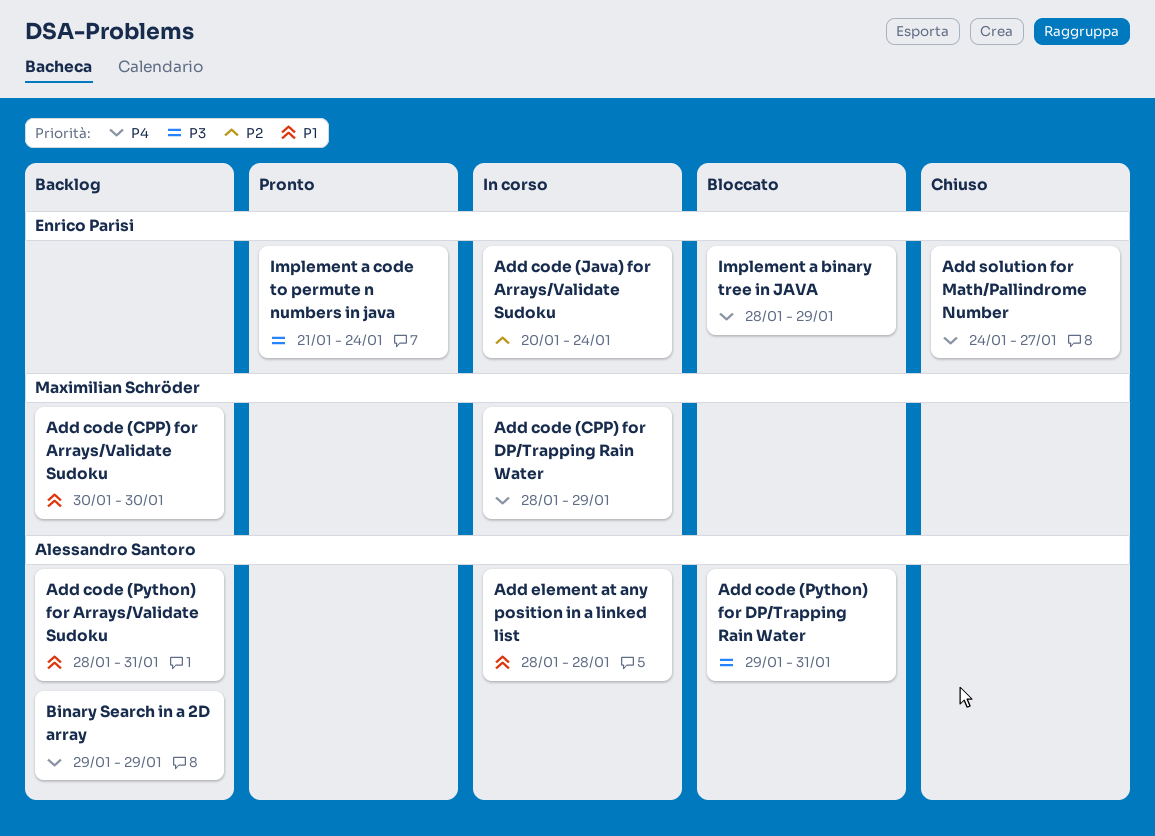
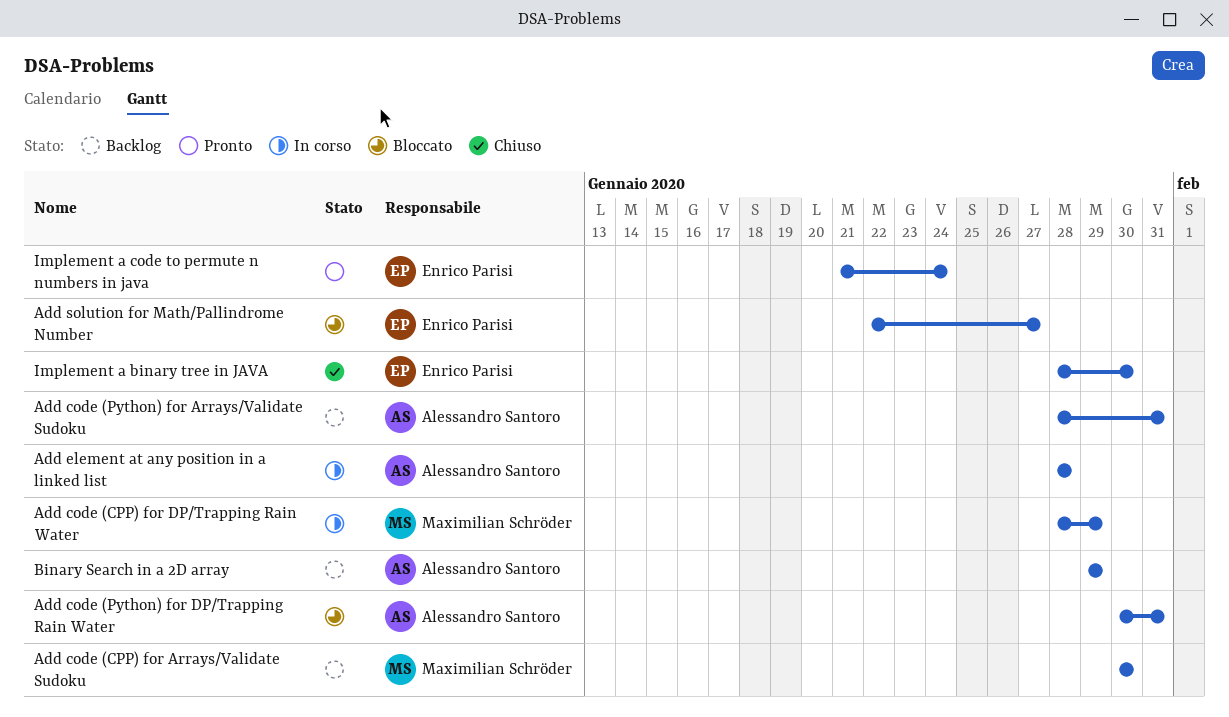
Add code (Java) for Arrays/Validate Sudoku: present -> none
Add code (Python) for DP/Trapping Rain Water, start: Jan 29 -> Jan 30
Add solution for Math/Pallindrome Number, status: Chiuso -> Bloccato
Add solution for Math/Pallindrome Number, start: Jan 24 -> Jan 22
Implement a binary tree in JAVA, status: Bloccato -> Chiuso
Implement a binary tree in JAVA, due: Jan 29 -> Jan 30

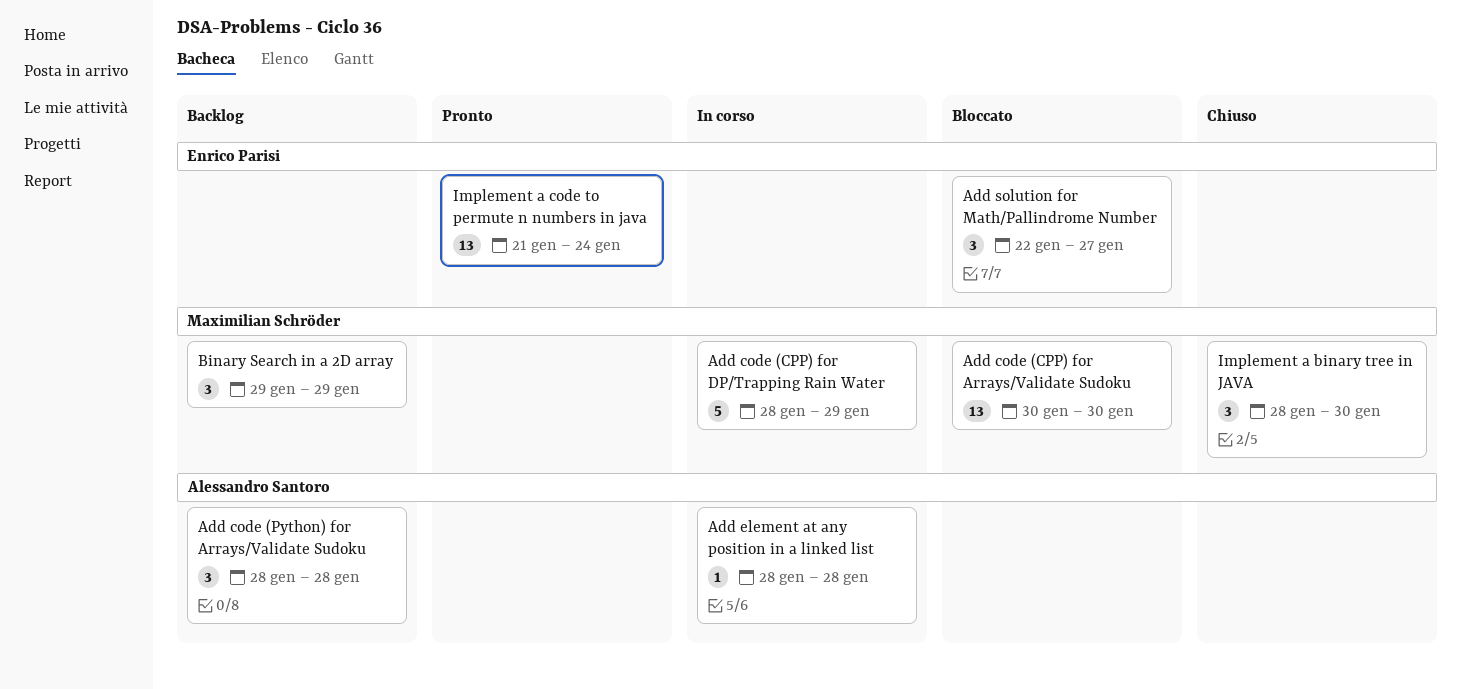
Add code (CPP) for Arrays/Validate Sudoku, status: Backlog -> Bloccato
Add code (Python) for Arrays/Validate Sudoku, due: Jan 31 -> Jan 28
Add code (Python) for DP/Trapping Rain Water: present -> none
Binary Search in a 2D array, owner: Alessandro Santoro -> Maximilian Schröder
Implement a binary tree in JAVA, owner: Enrico Parisi -> Maximilian Schröder

